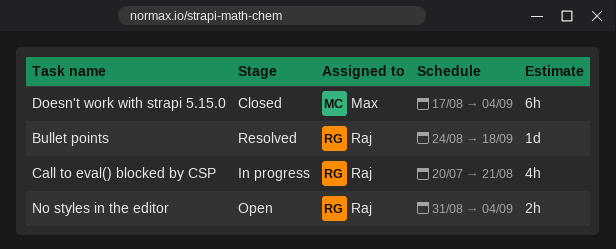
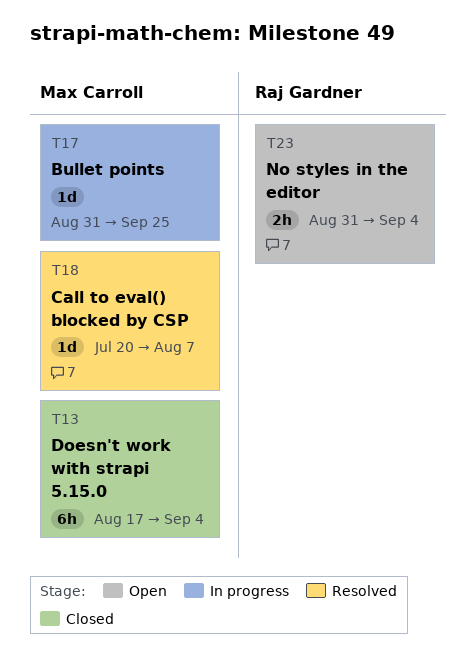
Bullet points, status: Resolved -> In progress
Bullet points, owner: Raj Gardner -> Max Carroll
Bullet points, start: Aug 24 -> Aug 31
Bullet points, due: Sep 18 -> Sep 25
Call to eval() blocked by CSP, status: In progress -> Resolved
Call to eval() blocked by CSP, owner: Raj Gardner -> Max Carroll
Call to eval() blocked by CSP, estimate: 4h -> 1d
Call to eval() blocked by CSP, due: Aug 21 -> Aug 7

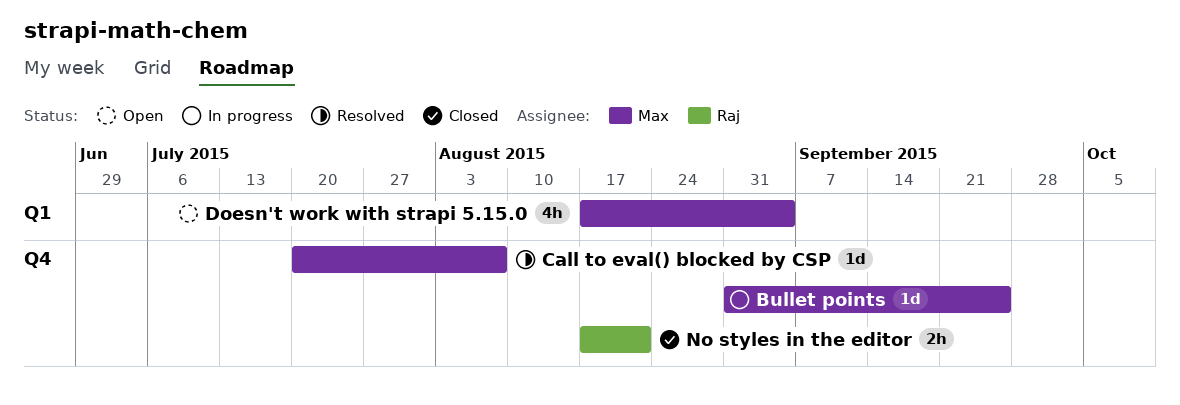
Doesn't work with strapi 5.15.0, status: Closed -> Open
Doesn't work with strapi 5.15.0, estimate: 6h -> 4h
No styles in the editor, status: Open -> Closed
No styles in the editor, start: Aug 31 -> Aug 17
No styles in the editor, due: Sep 4 -> Aug 21

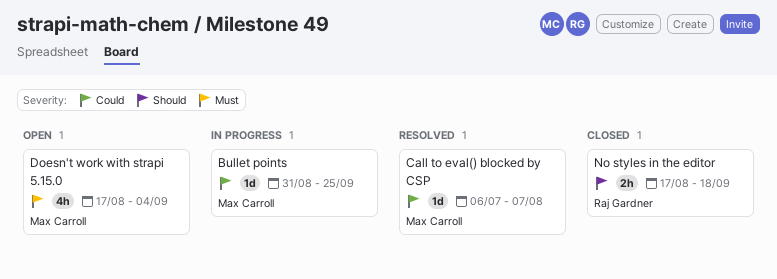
Call to eval() blocked by CSP, start: Jul 20 -> Jul 6
No styles in the editor, due: Aug 21 -> Sep 18

